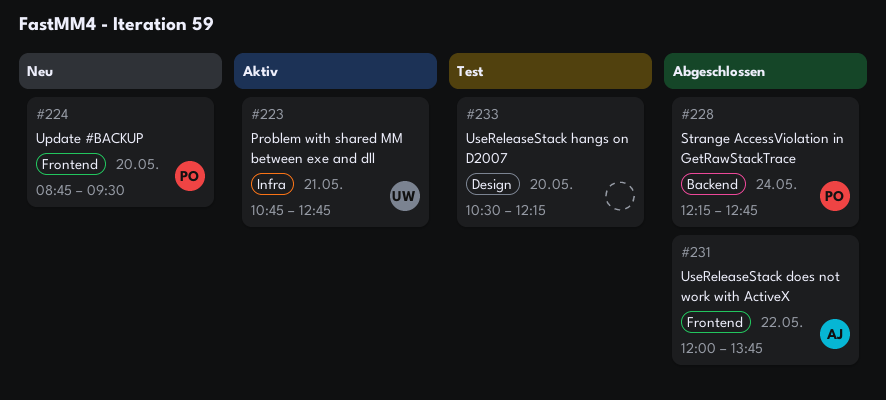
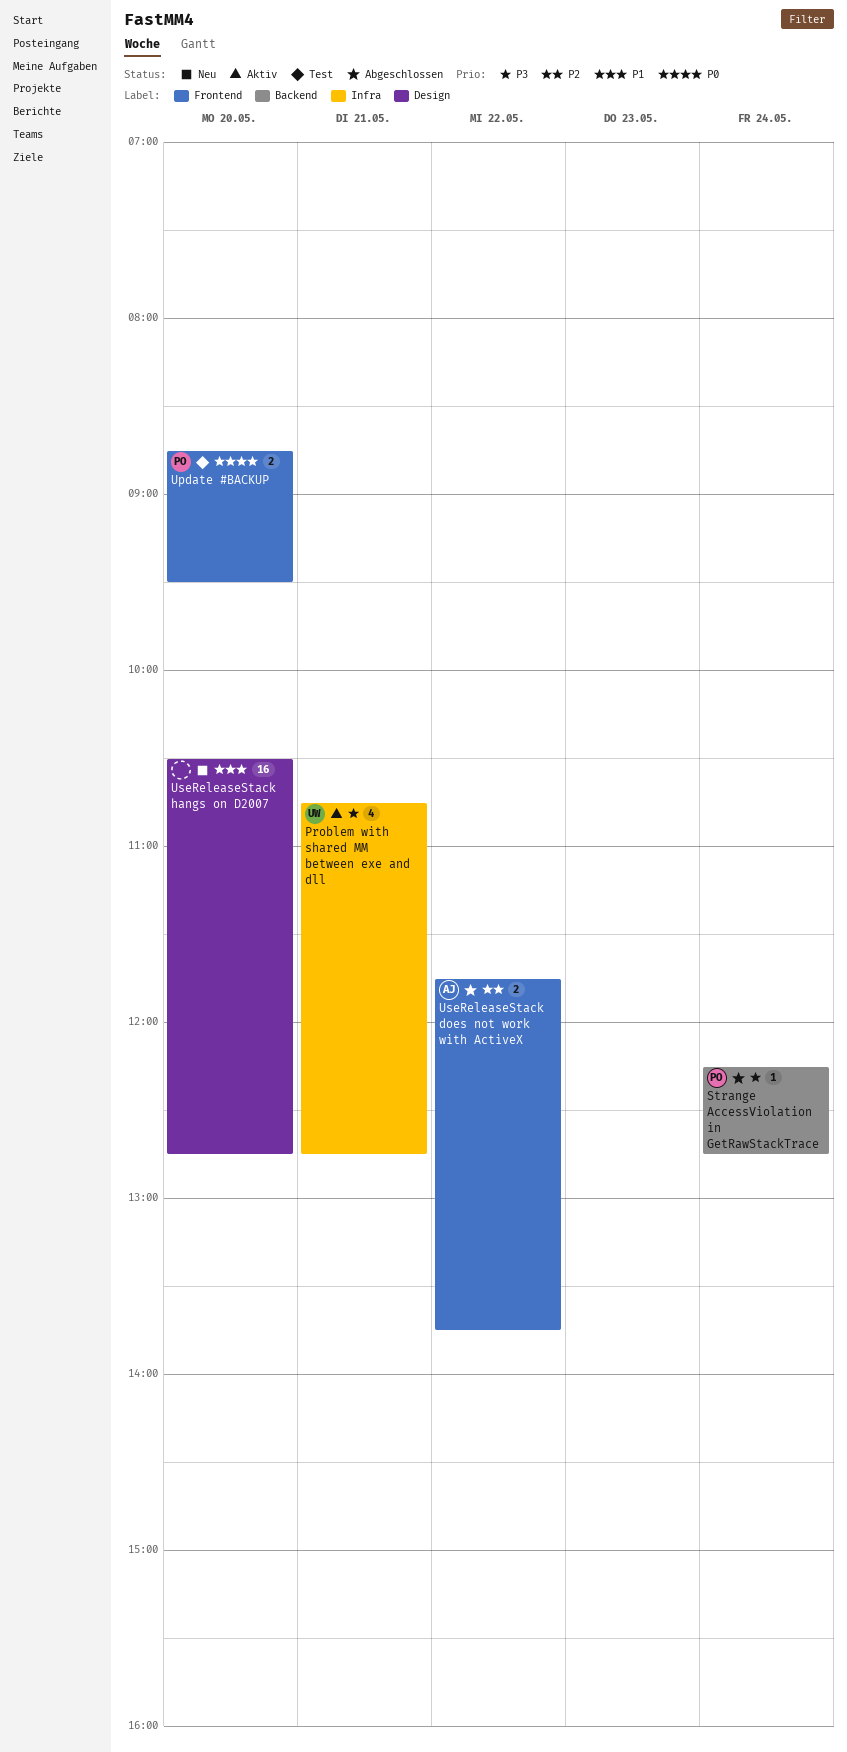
Update #BACKUP, status: Neu -> Test
UseReleaseStack does not work with ActiveX, begins: 12:00 -> 11:45
UseReleaseStack hangs on D2007, status: Test -> Neu
UseReleaseStack hangs on D2007, ends: 12:15 -> 12:45

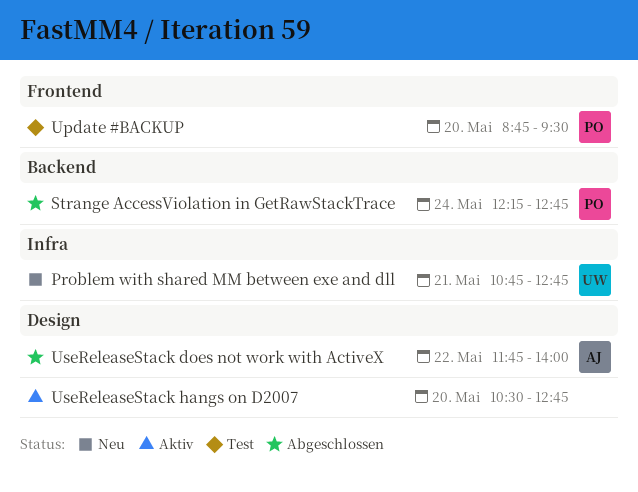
Problem with shared MM between exe and dll, status: Aktiv -> Neu
UseReleaseStack does not work with ActiveX, label: Frontend -> Design
UseReleaseStack does not work with ActiveX, ends: 13:45 -> 14:00
UseReleaseStack hangs on D2007, status: Neu -> Aktiv

